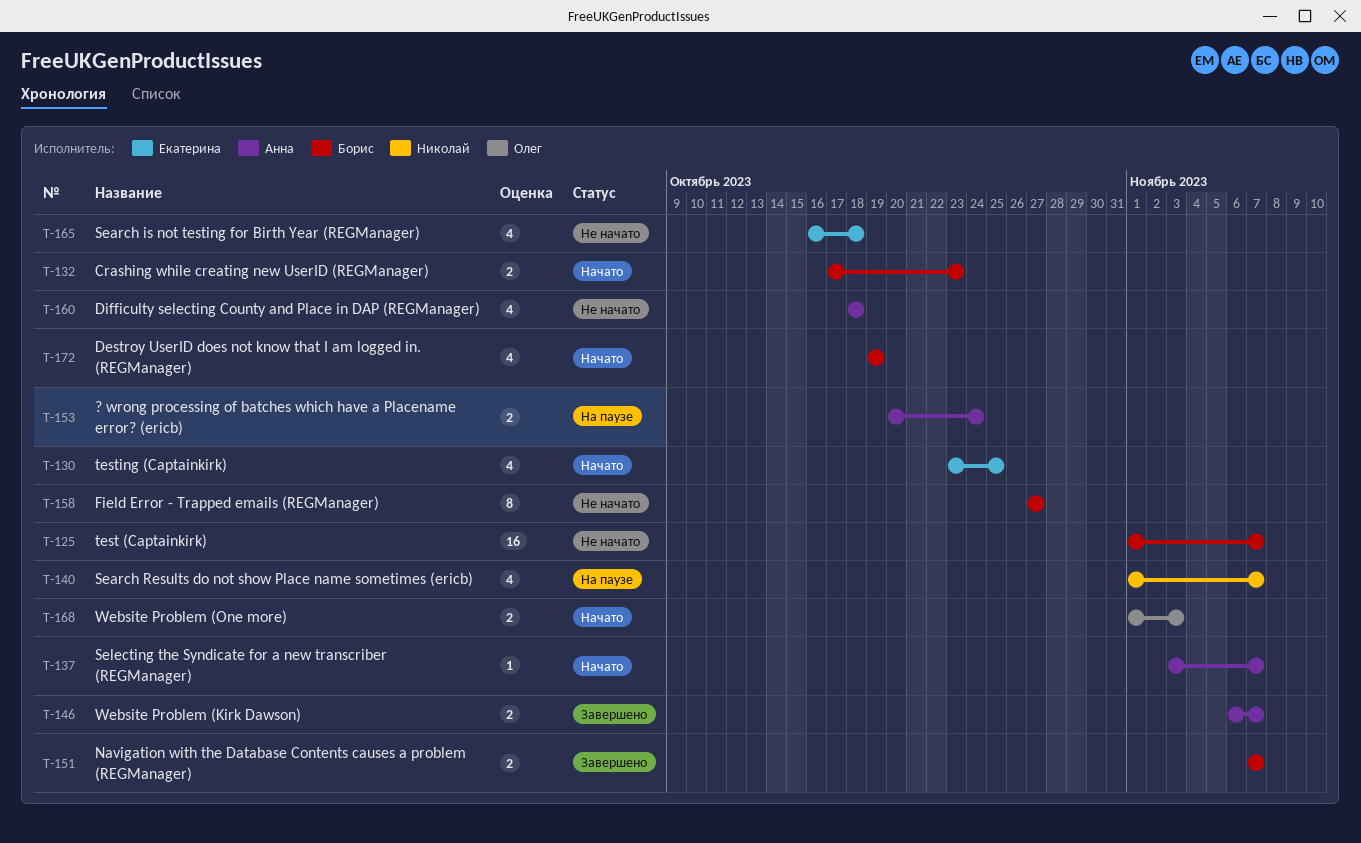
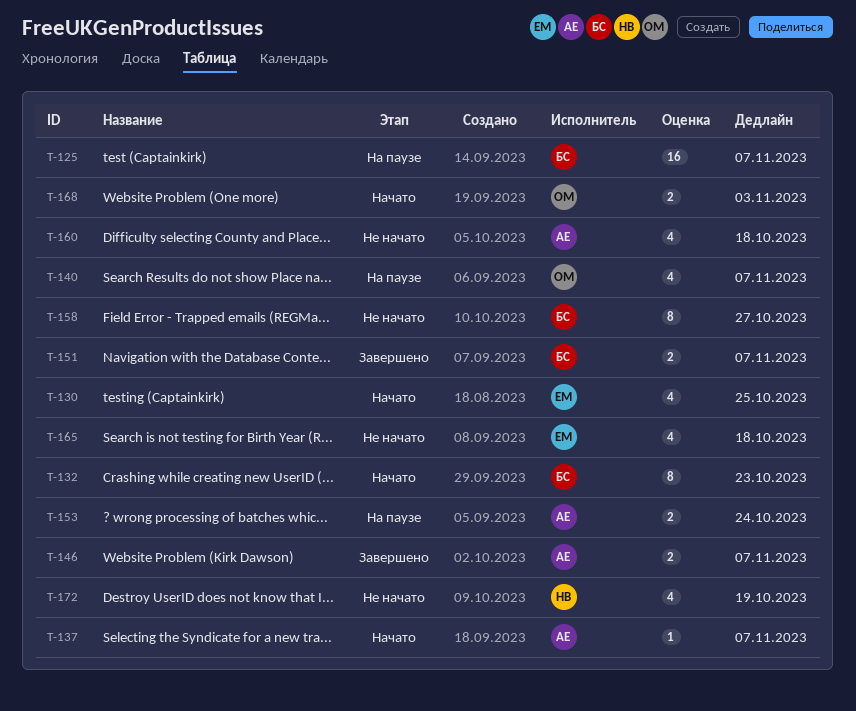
T-125, status: Не начато -> На паузе
T-132, estimate: 2 -> 8
T-140, owner: Николай -> Олег
T-172, status: Начато -> Не начато
T-172, owner: Борис -> Николай

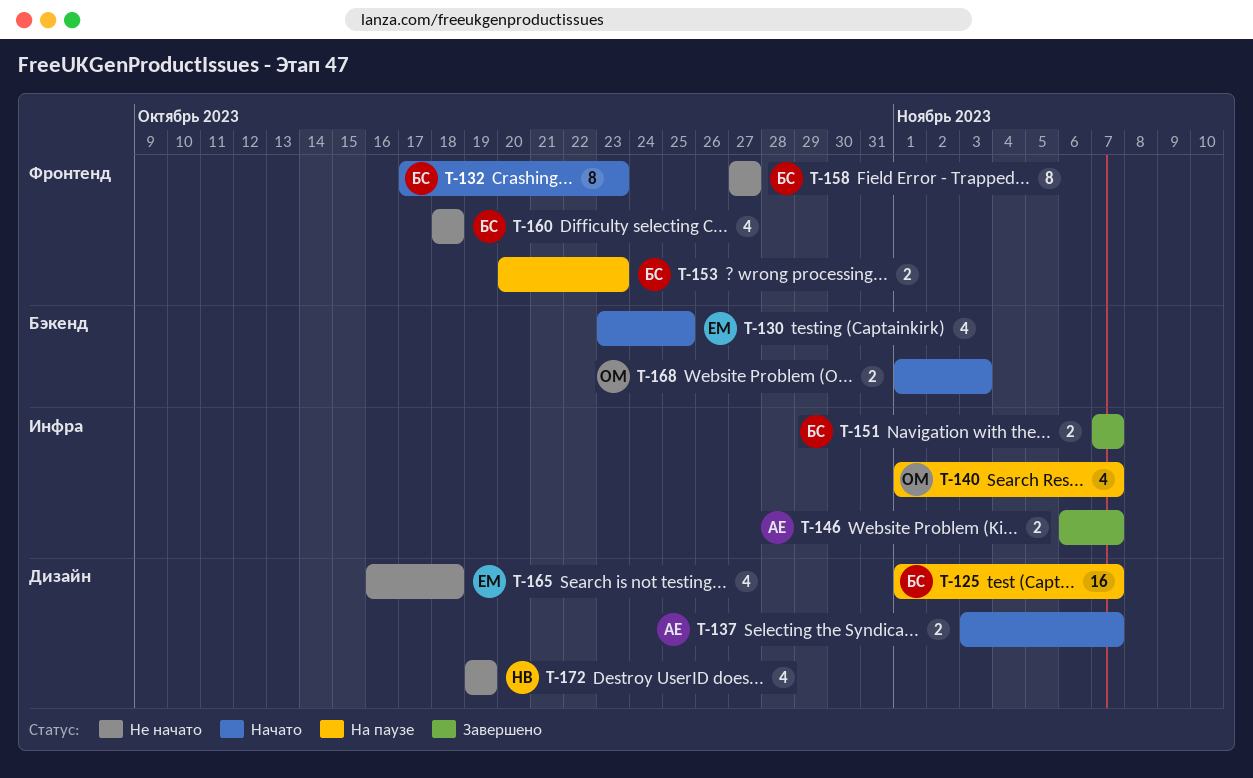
T-137, estimate: 1 -> 2
T-153, owner: АЕ -> БС
T-153, due: Oct 24 -> Oct 23
T-160, owner: АЕ -> БС

